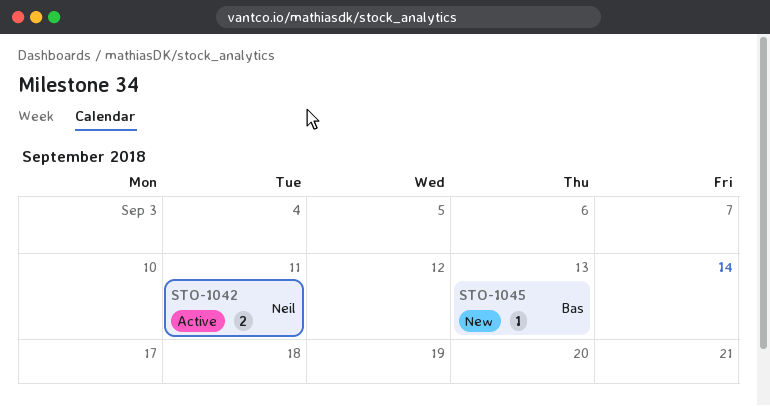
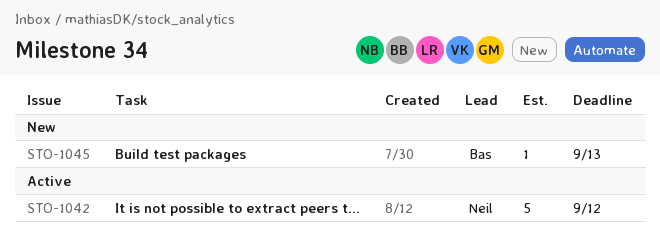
STO-1042, estimate: 2 -> 5
STO-1042, due: Sep 11 -> Sep 12

